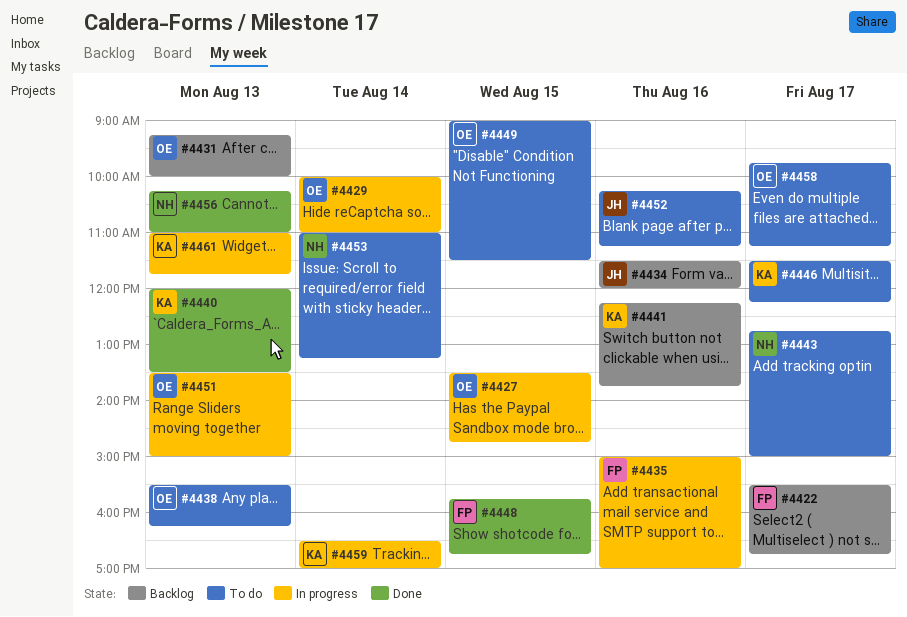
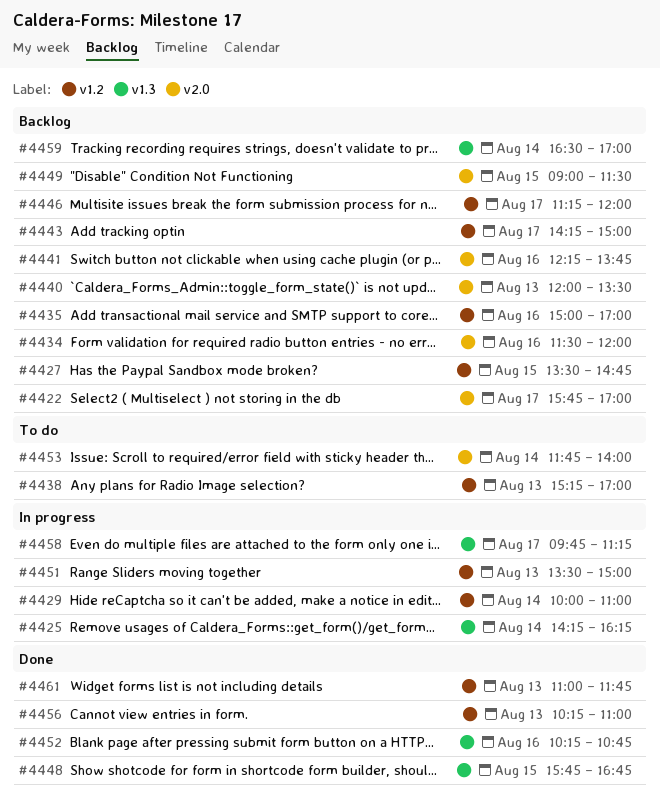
#4422, begins: 15:30 -> 15:45
#4422, ends: 16:45 -> 17:00
#4425: none -> present
#4427, status: In progress -> Backlog
#4431: present -> none
#4435, status: In progress -> Backlog
#4438, begins: 15:30 -> 15:15
#4438, ends: 16:15 -> 17:00
#4440, status: Done -> Backlog
#4443, status: To do -> Backlog
#4443, begins: 12:45 -> 14:15
#4446, status: To do -> Backlog
#4446, begins: 11:30 -> 11:15
#4446, ends: 12:15 -> 12:00
#4449, status: To do -> Backlog
#4452, status: To do -> Done
#4452, ends: 11:15 -> 10:45
#4453, begins: 11:00 -> 11:45
#4453, ends: 13:15 -> 14:00
#4458, status: To do -> In progress
#4459, status: In progress -> Backlog
#4461, status: In progress -> Done

